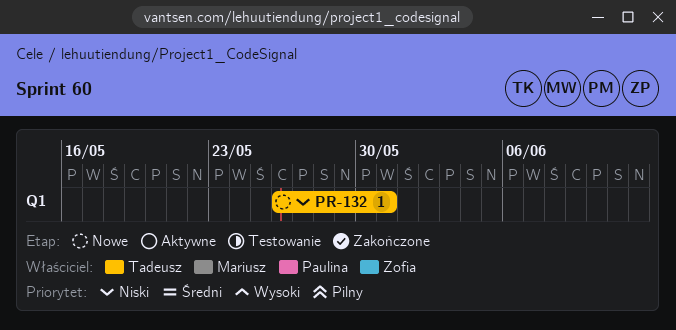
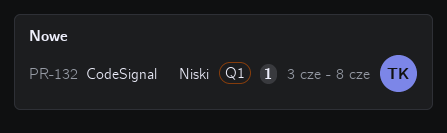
PR-132, start: May 26 -> Jun 3
PR-132, due: May 31 -> Jun 8

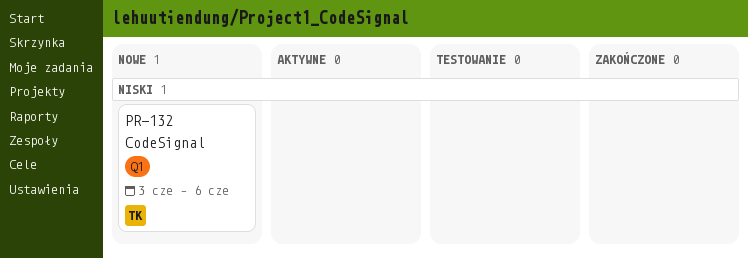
PR-132, due: Jun 8 -> Jun 6

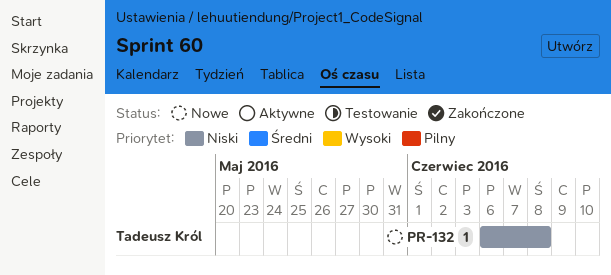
PR-132, start: Jun 3 -> Jun 6
PR-132, due: Jun 6 -> Jun 8

